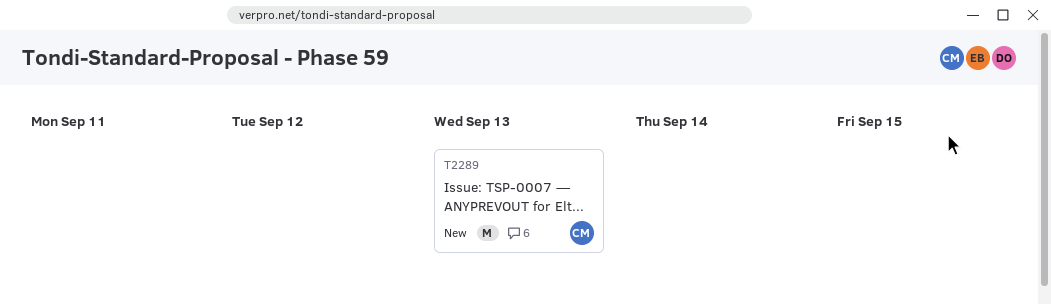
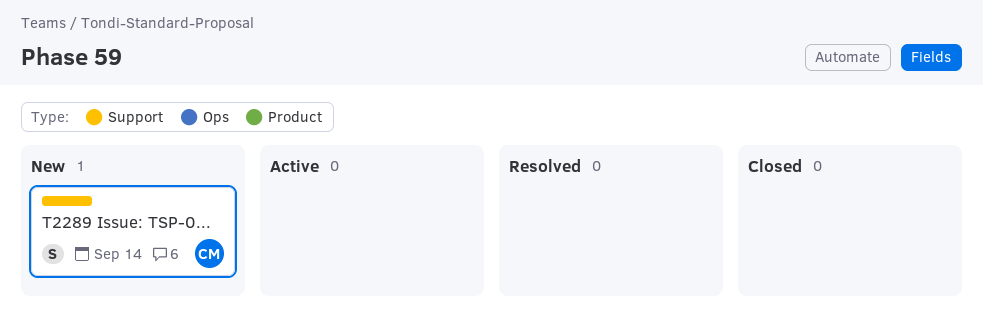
T2289, estimate: M -> S
T2289, due: Sep 13 -> Sep 14

